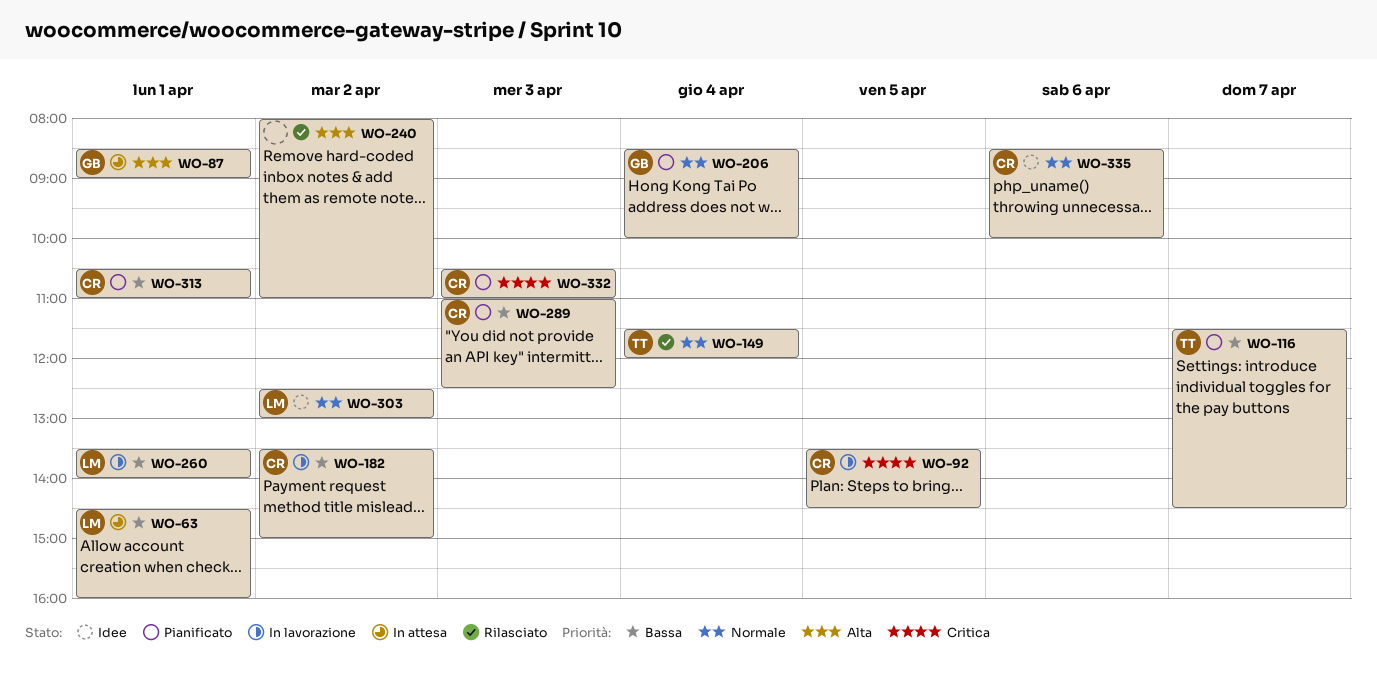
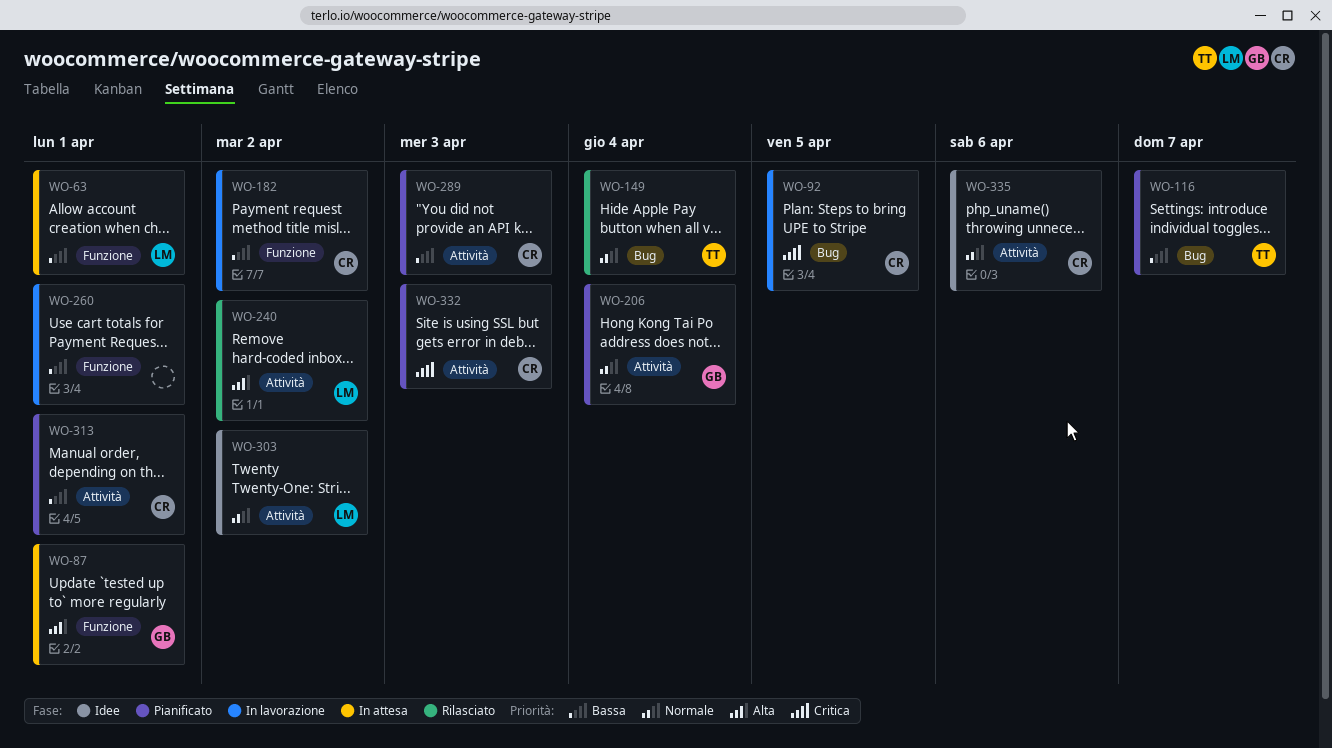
WO-240, owner: none -> LM
WO-260, owner: LM -> none

